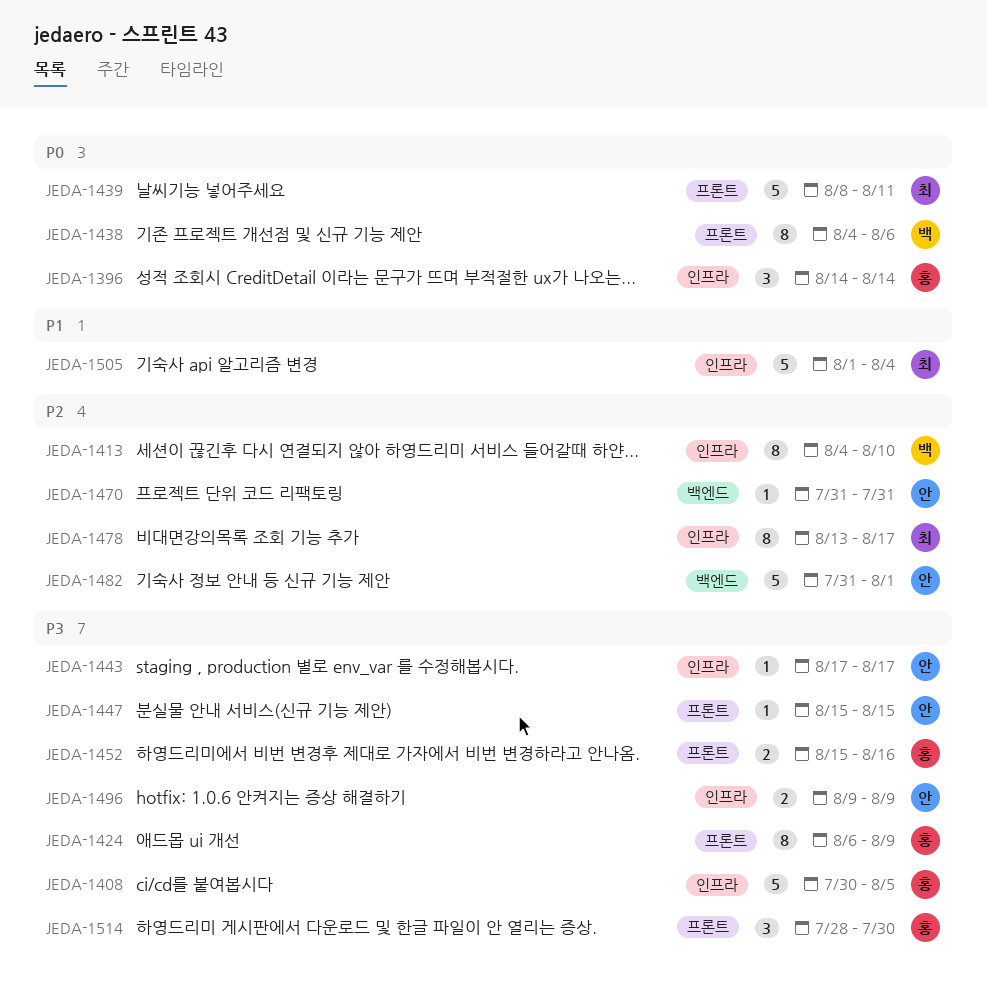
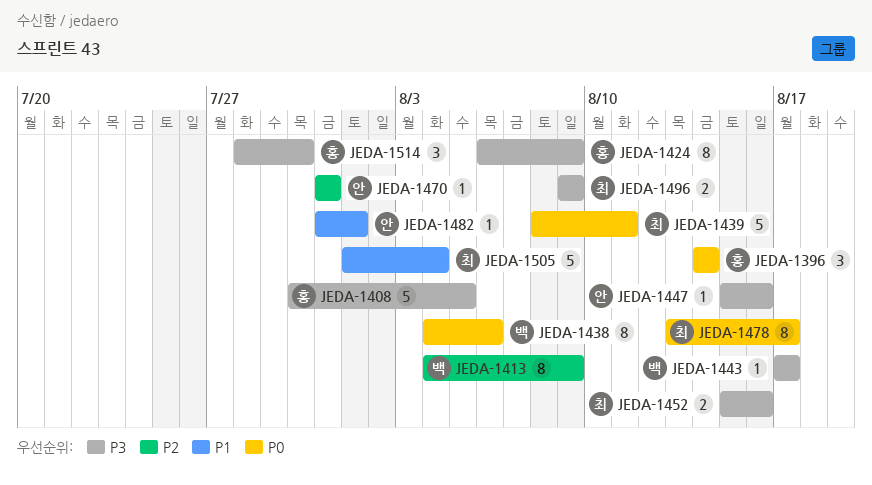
JEDA-1413, due: Aug 10 -> Aug 9
JEDA-1443, owner: 안 -> 백
JEDA-1447, due: Aug 15 -> Aug 16
JEDA-1452, owner: 홍 -> 최
JEDA-1478, priority: P2 -> P0
JEDA-1482, priority: P2 -> P1
JEDA-1482, estimate: 5 -> 1
JEDA-1496, owner: 안 -> 최

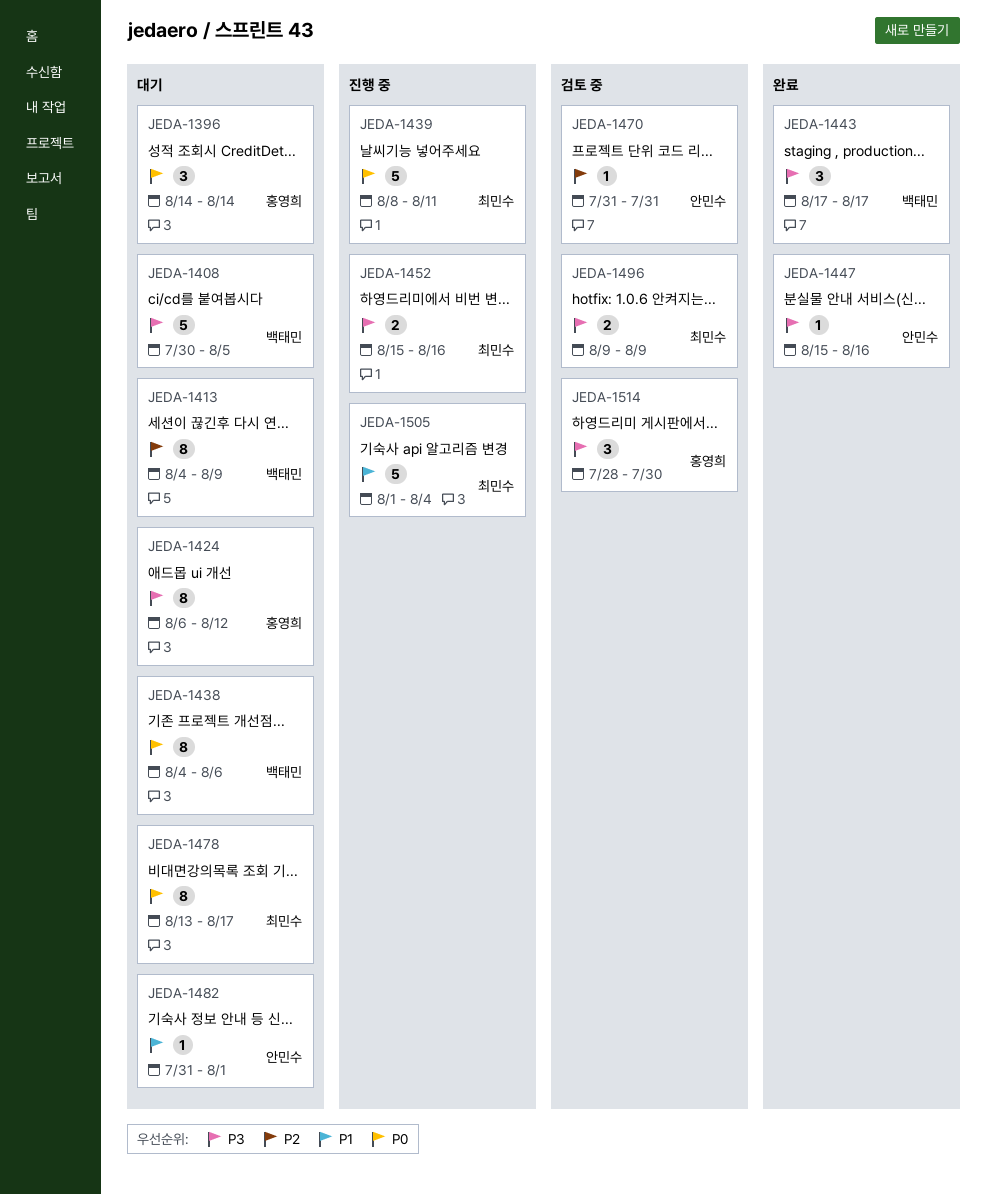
JEDA-1408, owner: 홍영희 -> 백태민
JEDA-1424, due: Aug 9 -> Aug 12
JEDA-1443, estimate: 1 -> 3

